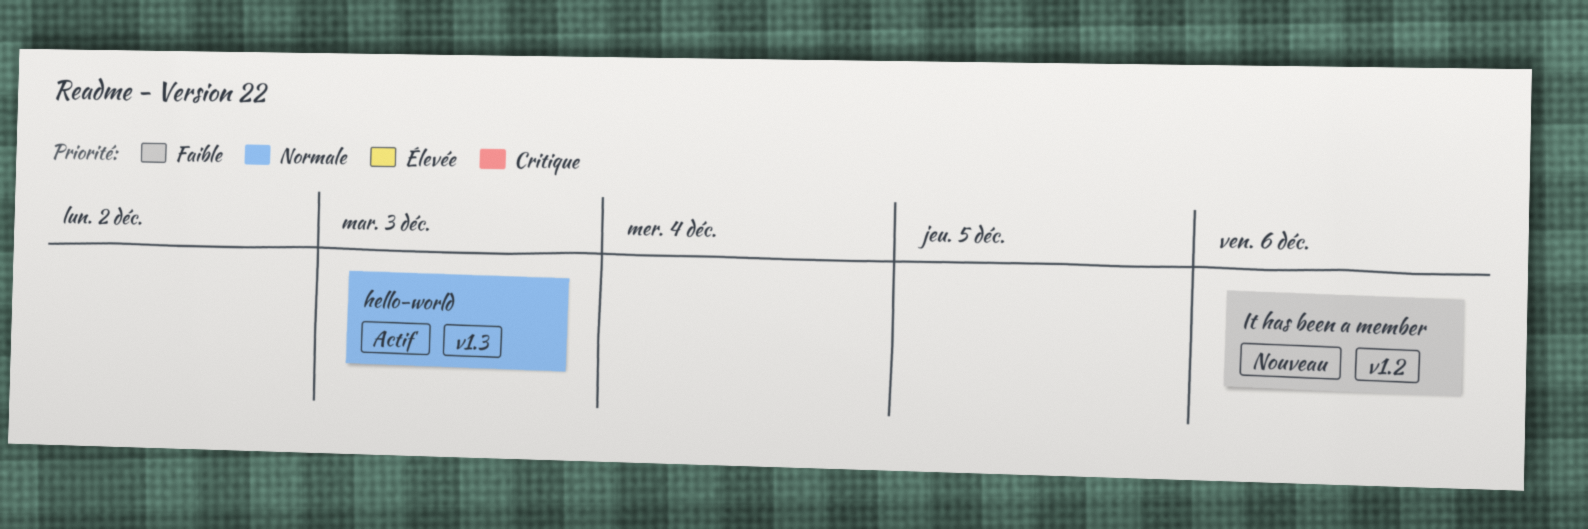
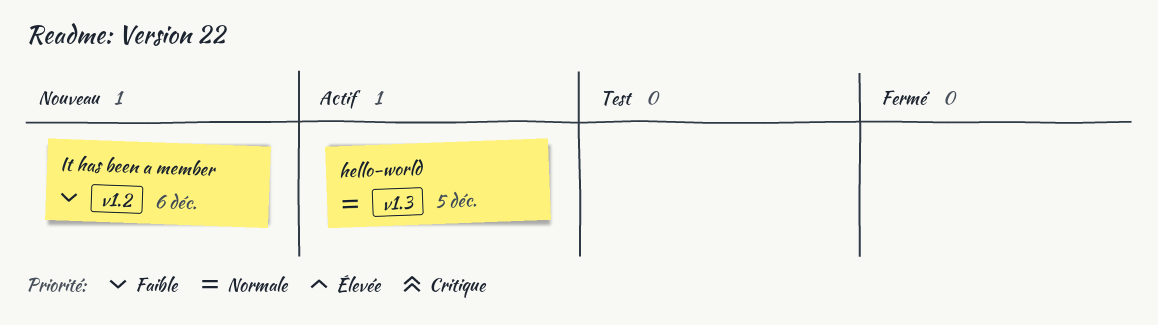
hello-world, due: Dec 3 -> Dec 5

